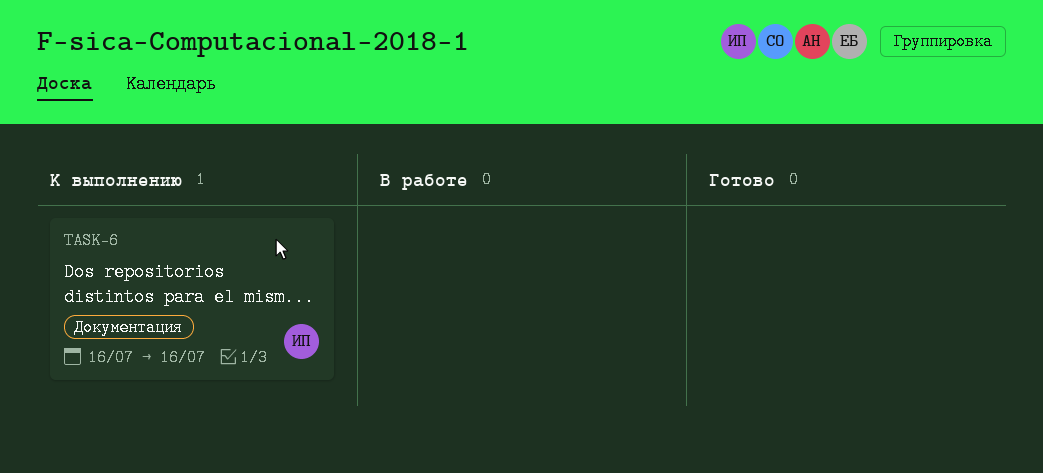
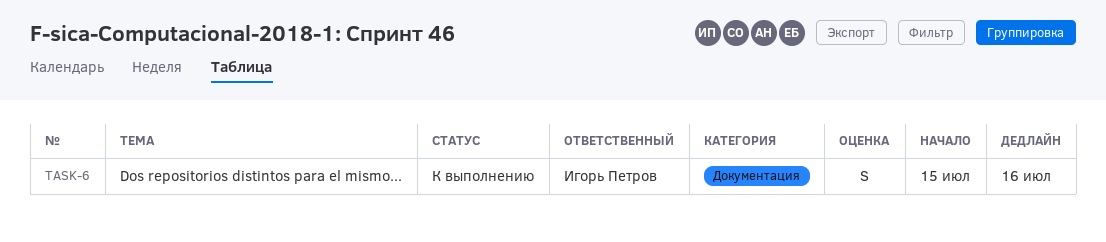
TASK-6, start: Jul 16 -> Jul 15

